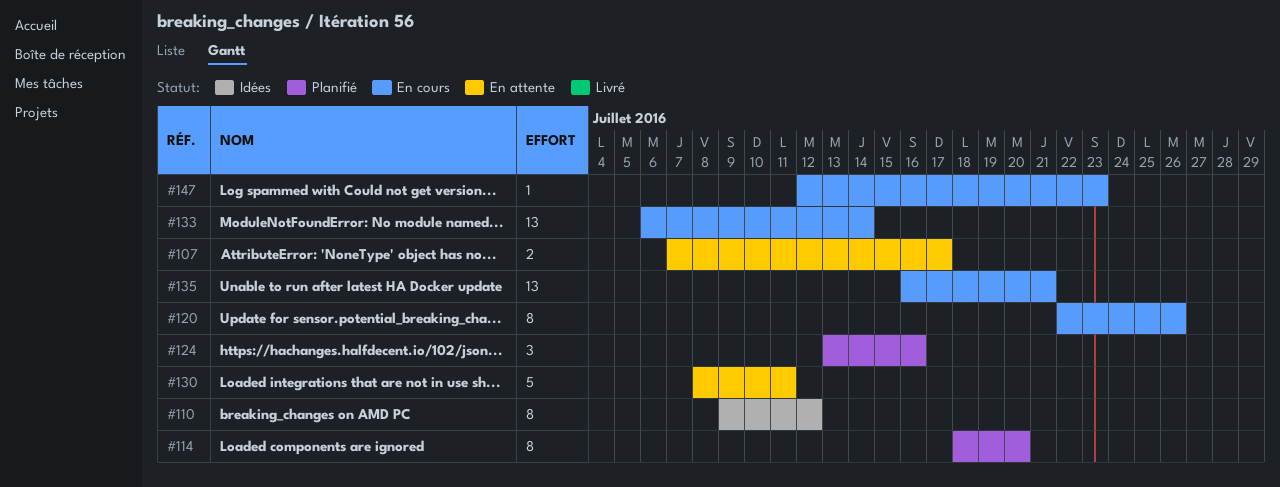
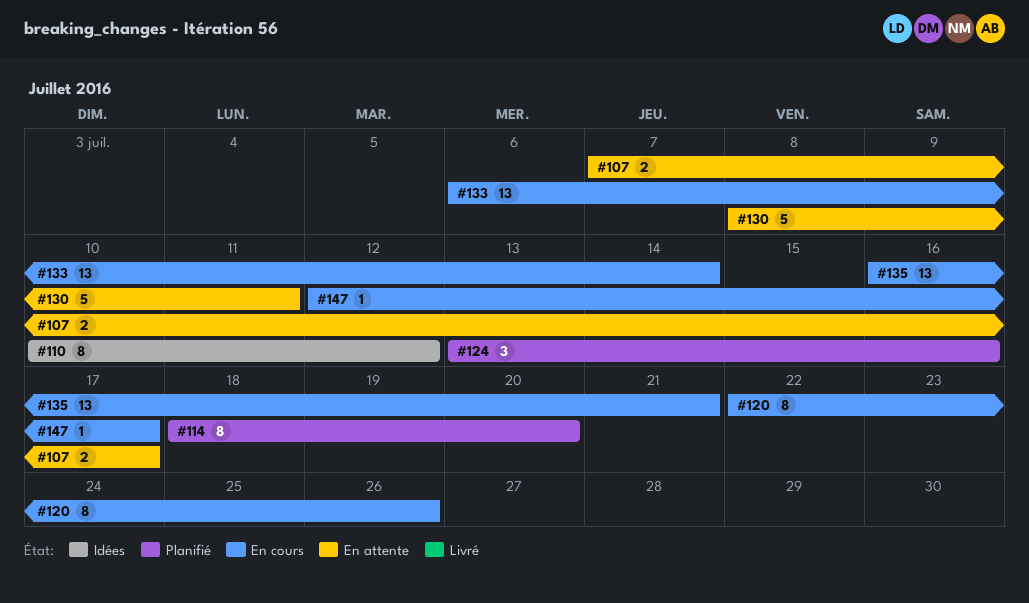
#110, start: Jul 9 -> Jul 10
#147, due: Jul 23 -> Jul 17

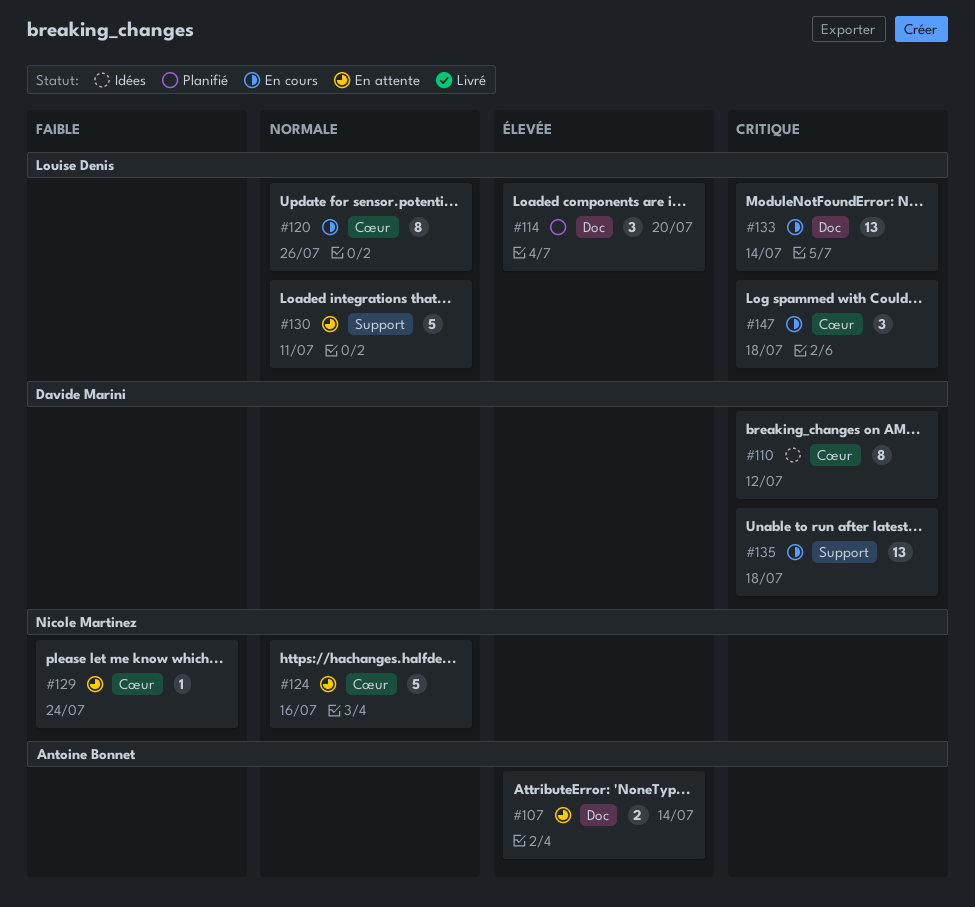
#107, due: Jul 17 -> Jul 14
#114, estimate: 8 -> 3
#124, status: Planifié -> En attente
#124, estimate: 3 -> 5
#129: none -> present
#135, due: Jul 21 -> Jul 18
#147, estimate: 1 -> 3
#147, due: Jul 17 -> Jul 18

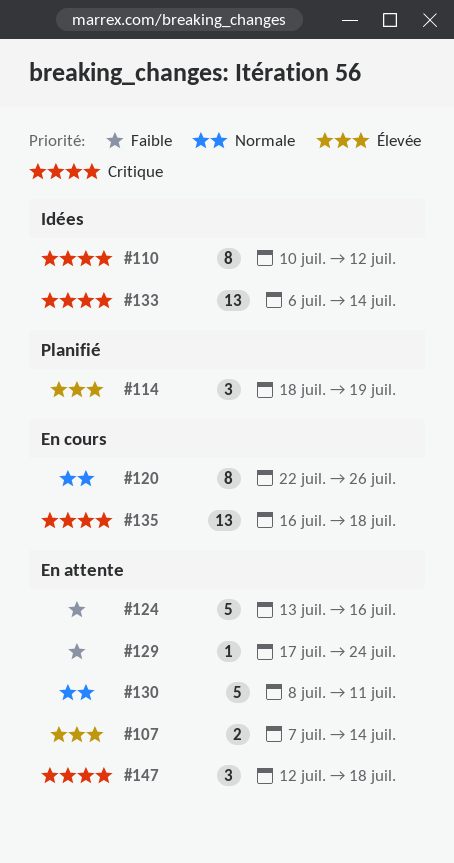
#114, due: Jul 20 -> Jul 19
#124, priority: Normale -> Faible
#133, status: En cours -> Idées
#147, status: En cours -> En attente

